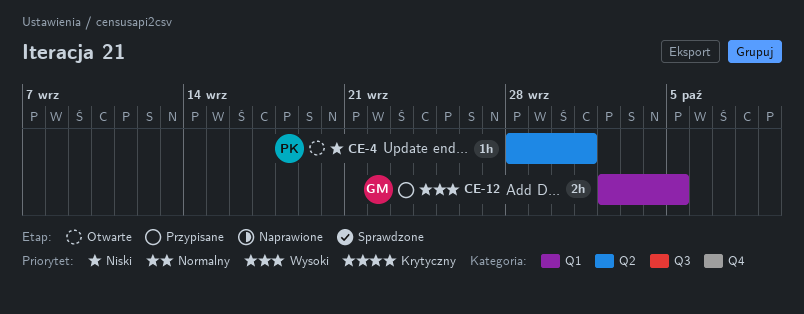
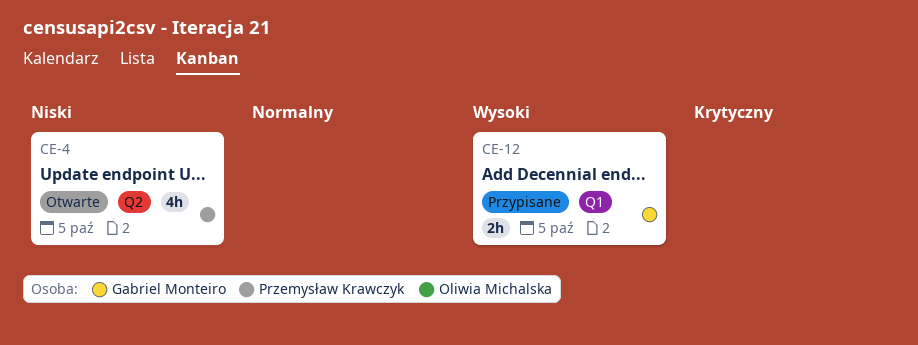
CE-4, estimate: 1h -> 4h
CE-4, due: Oct 1 -> Oct 5

